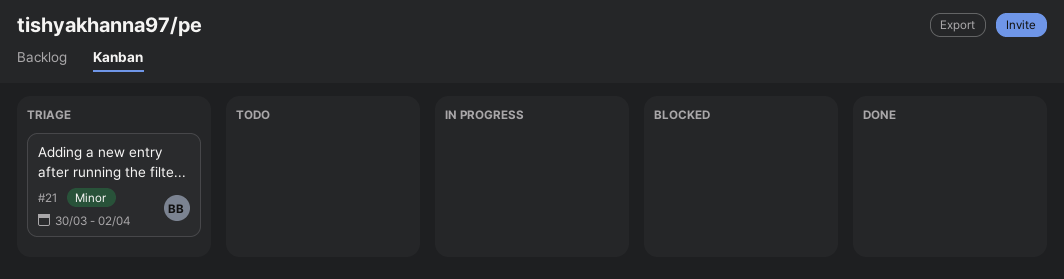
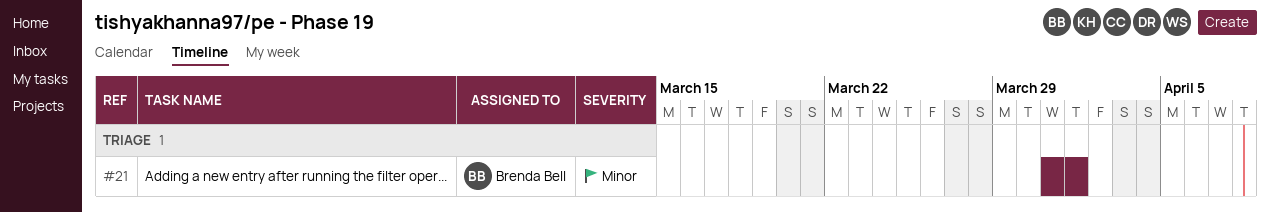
#21, start: Mar 30 -> Mar 31
#21, due: Apr 2 -> Apr 1

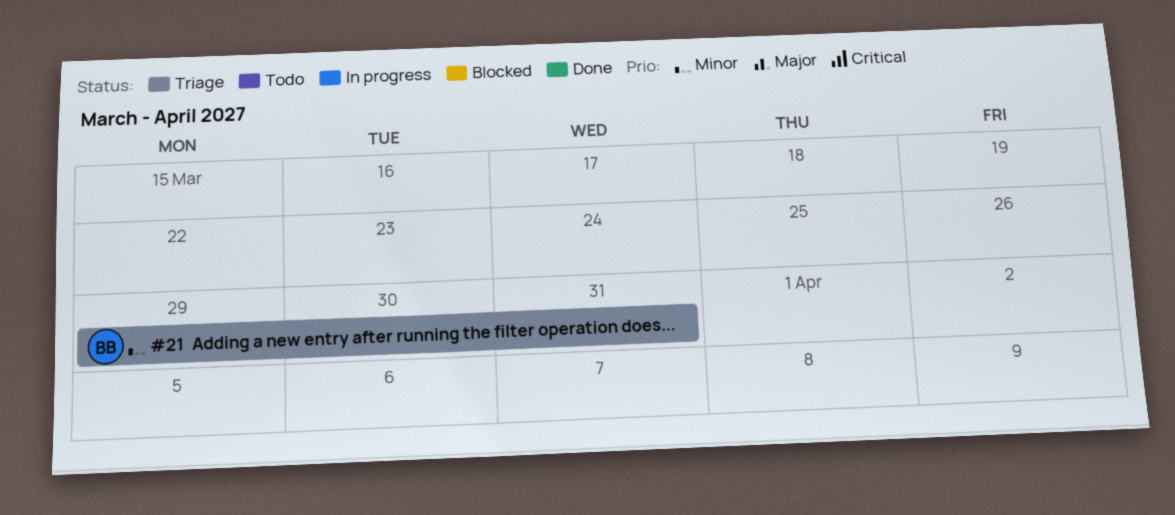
#21, start: Mar 31 -> Mar 29
#21, due: Apr 1 -> Mar 31

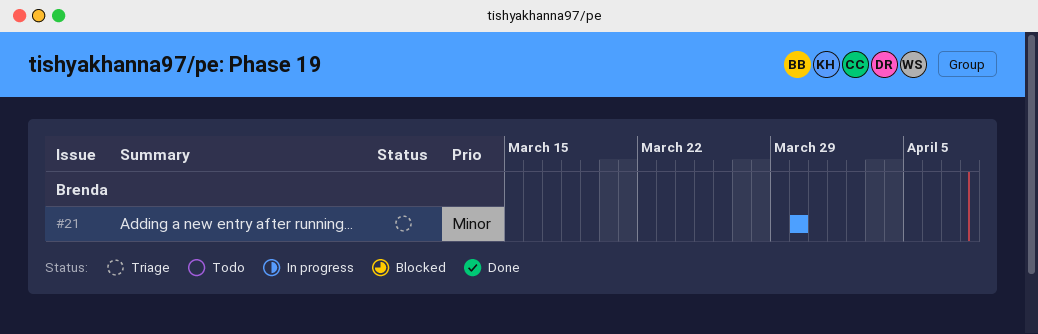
#21, start: Mar 29 -> Mar 30
#21, due: Mar 31 -> Mar 30

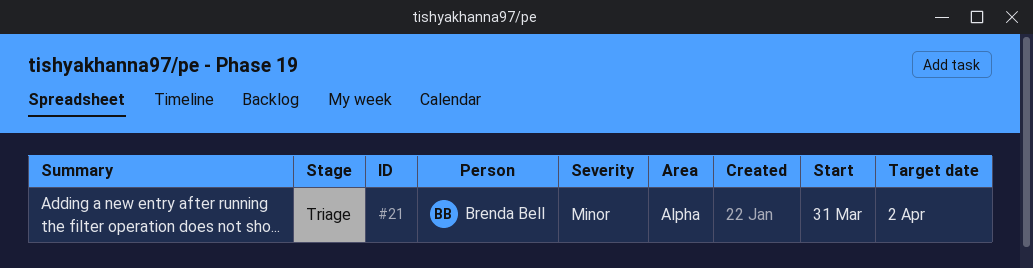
#21, start: Mar 30 -> Mar 31
#21, due: Mar 30 -> Apr 2

